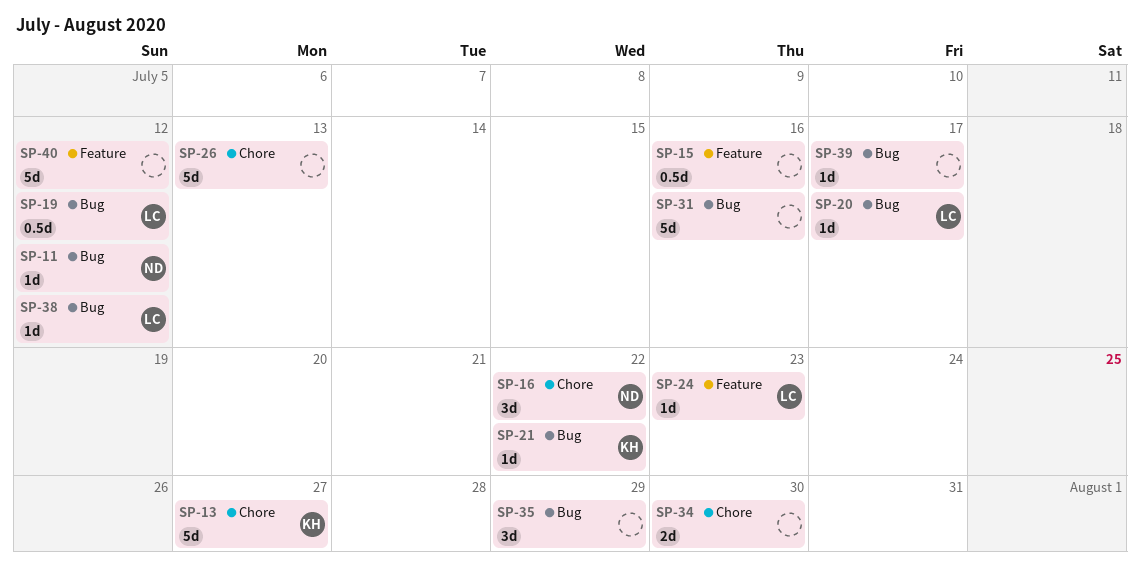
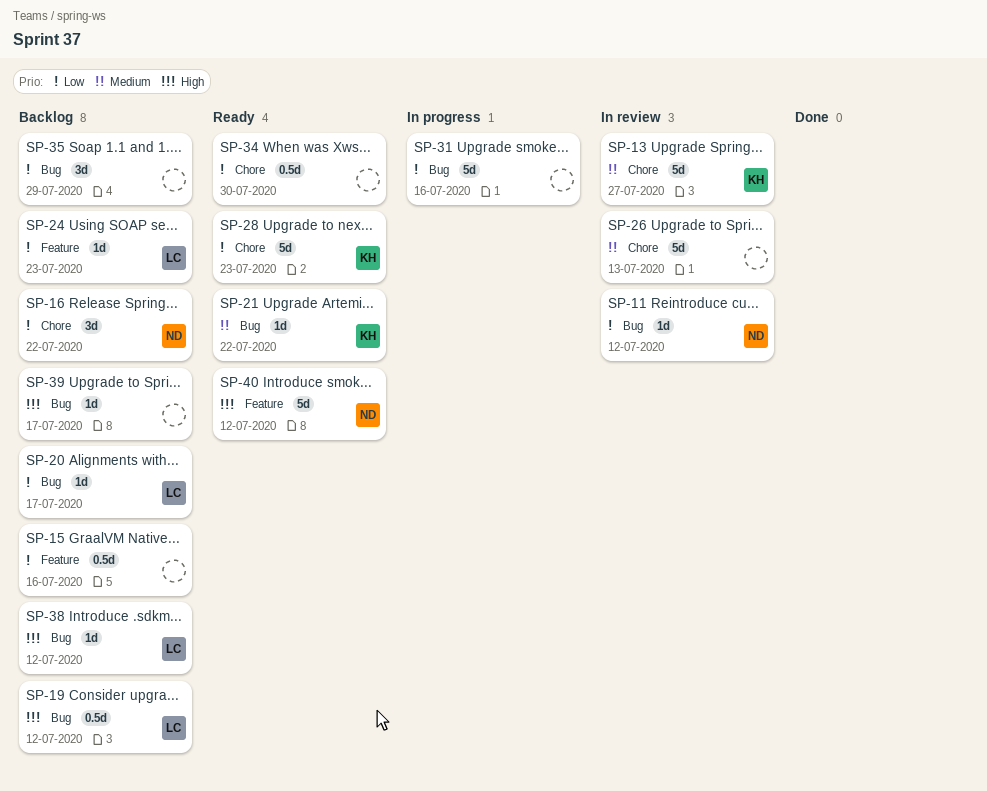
SP-28: none -> present
SP-34, estimate: 2d -> 0.5d
SP-40, owner: none -> ND

